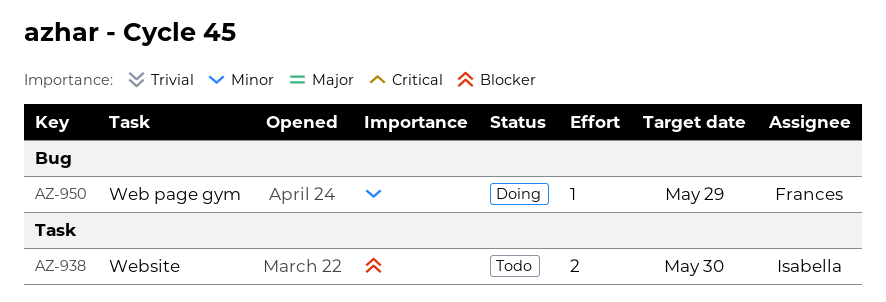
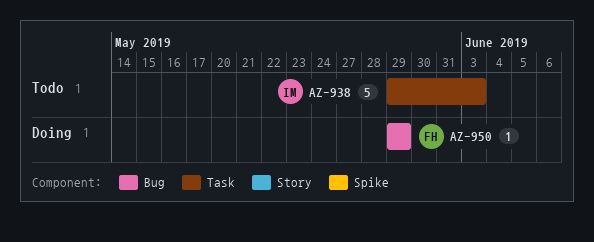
AZ-938, estimate: 2 -> 5
AZ-938, due: May 30 -> Jun 3

